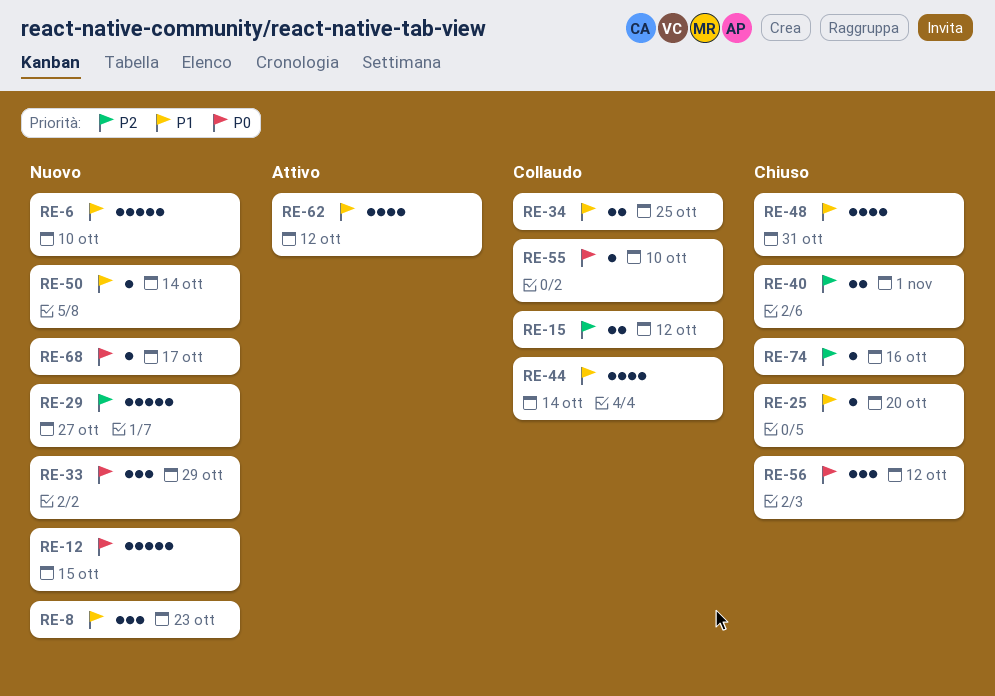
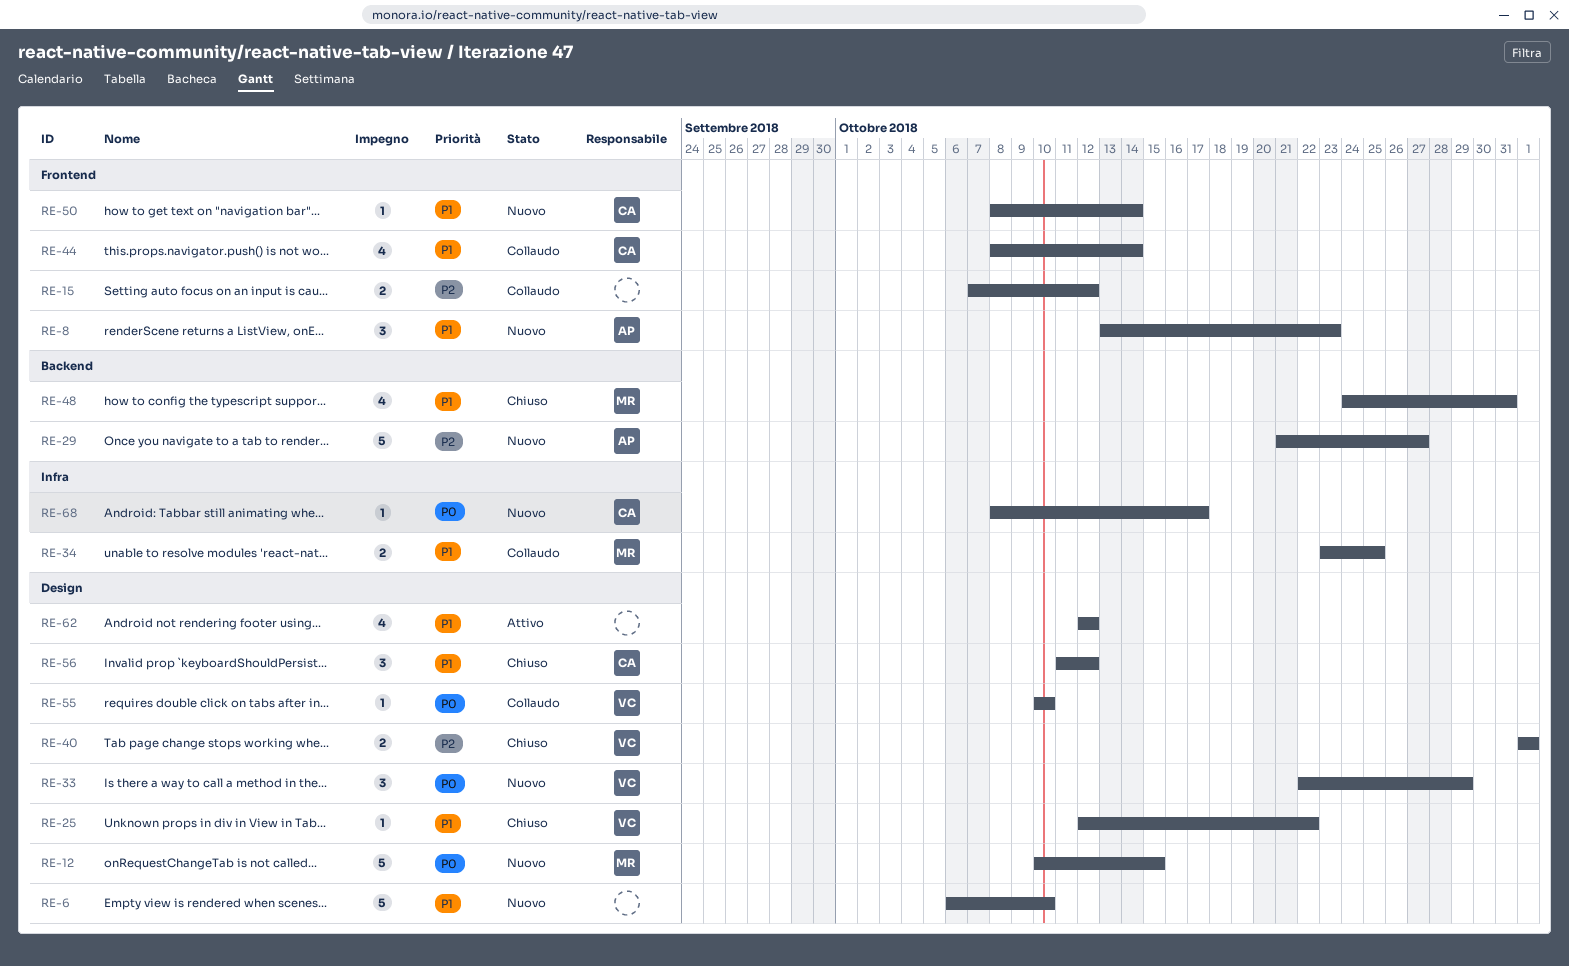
RE-25, due: Oct 20 -> Oct 22
RE-56, priority: P0 -> P1
RE-74: present -> none

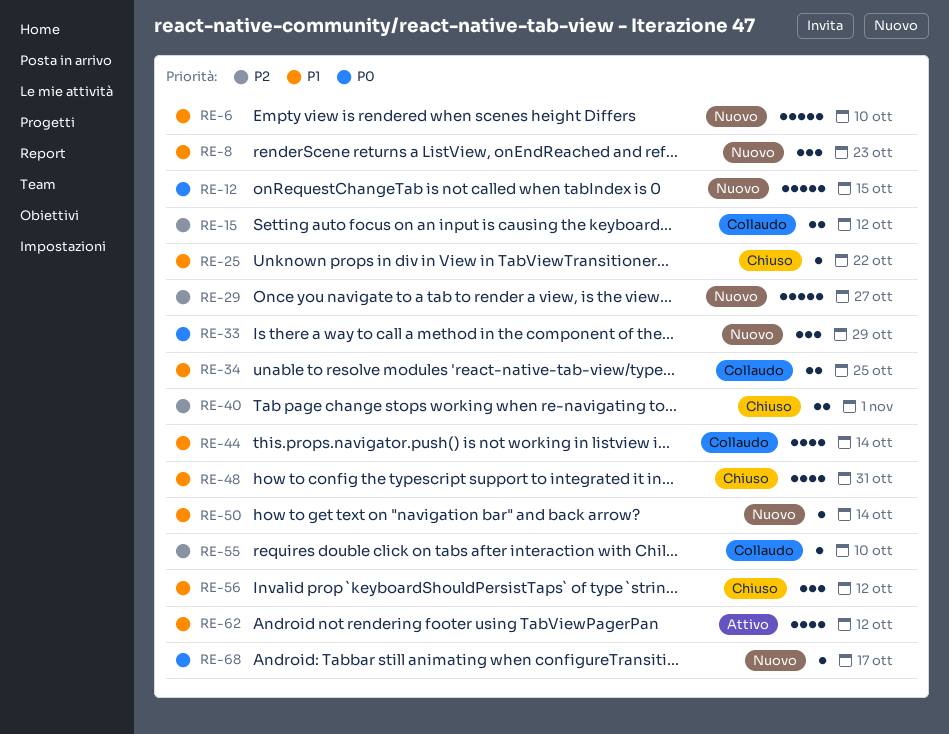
RE-55, priority: P0 -> P2

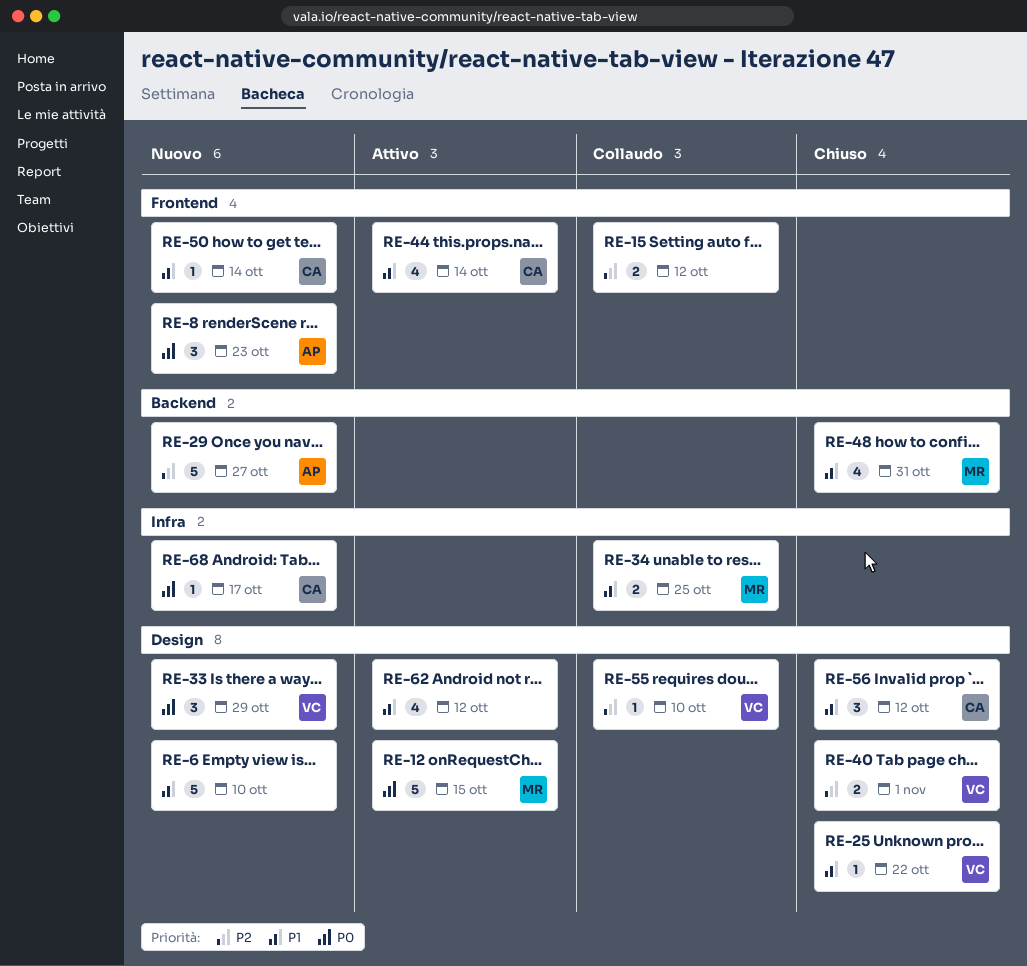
RE-8, priority: P1 -> P0
RE-12, status: Nuovo -> Attivo
RE-44, status: Collaudo -> Attivo

